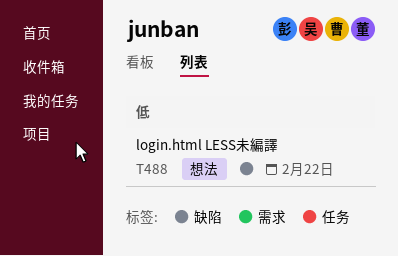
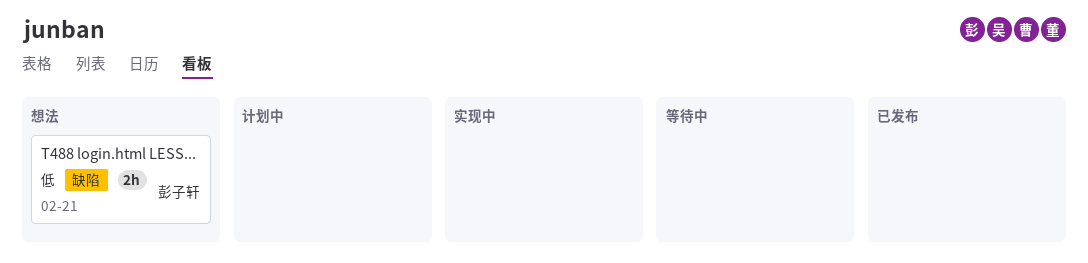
T488, due: Feb 22 -> Feb 21

